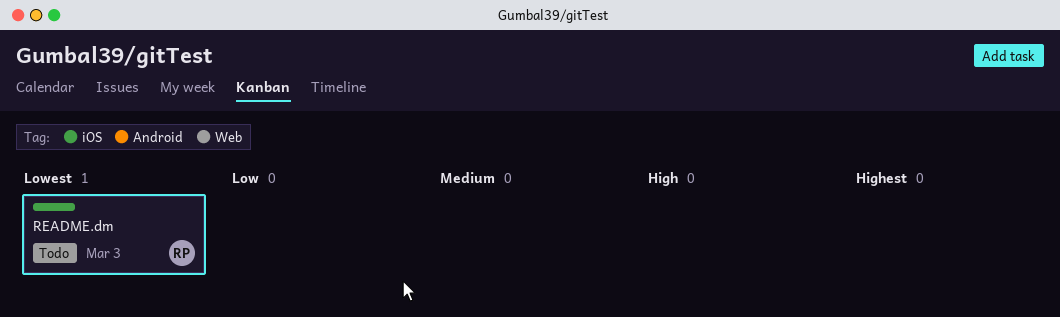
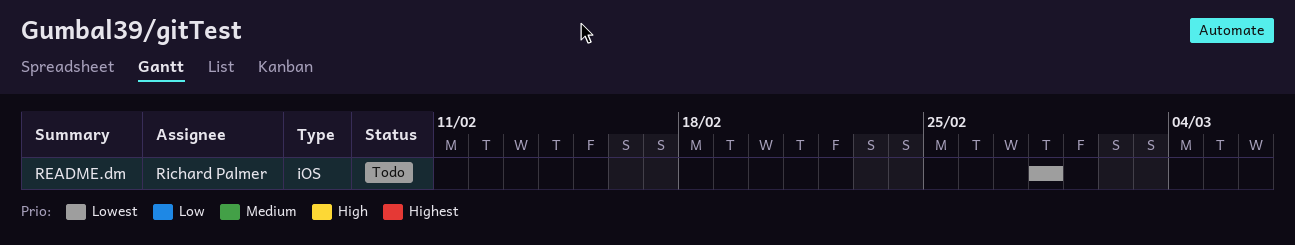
README.dm, due: Mar 3 -> Feb 28

